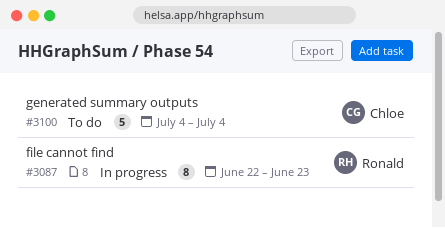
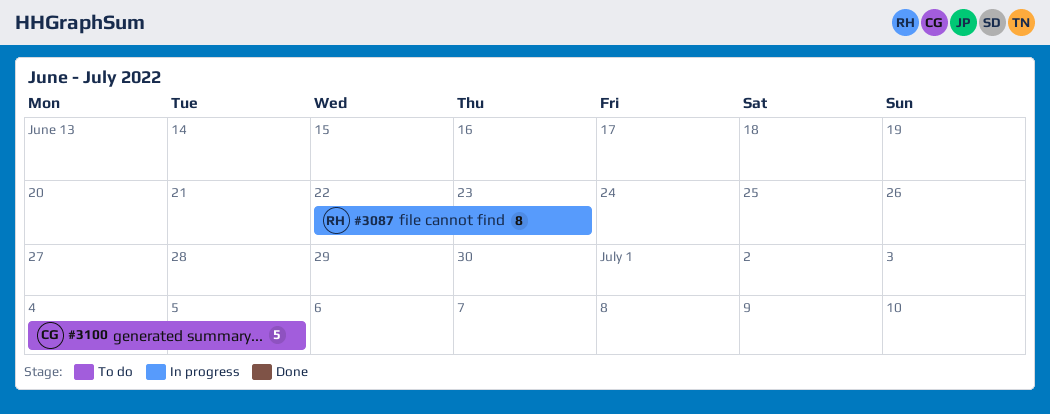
#3100, due: Jul 4 -> Jul 5

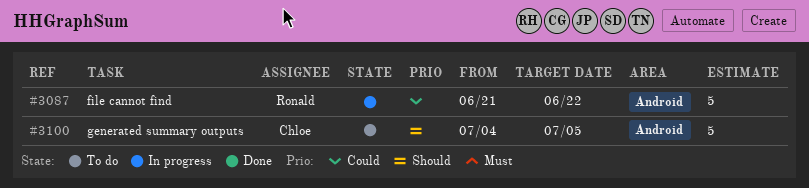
#3087, estimate: 8 -> 5
#3087, start: Jun 22 -> Jun 21
#3087, due: Jun 23 -> Jun 22

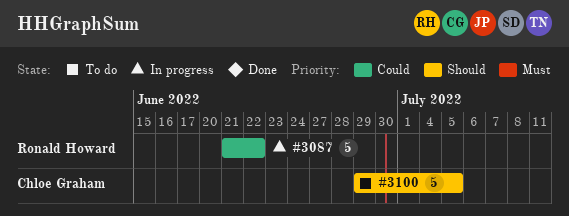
#3100, start: Jul 4 -> Jun 29

